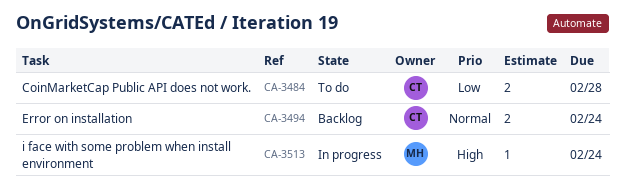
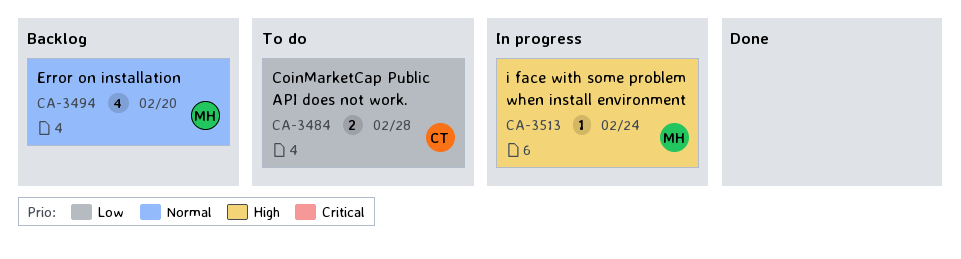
CA-3494, owner: CT -> MH
CA-3494, estimate: 2 -> 4
CA-3494, due: Feb 24 -> Feb 20

